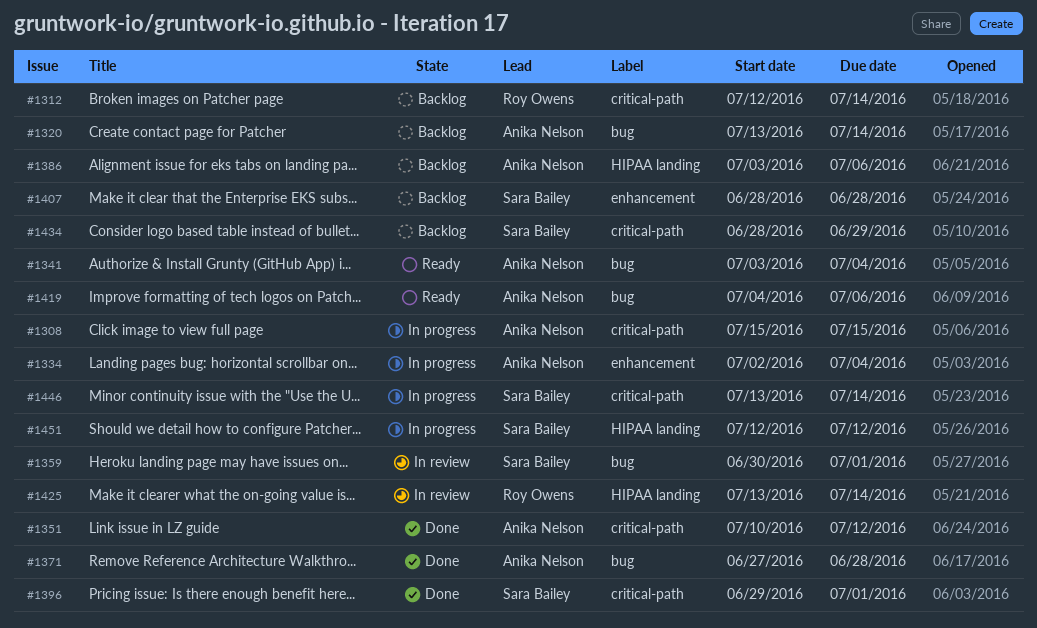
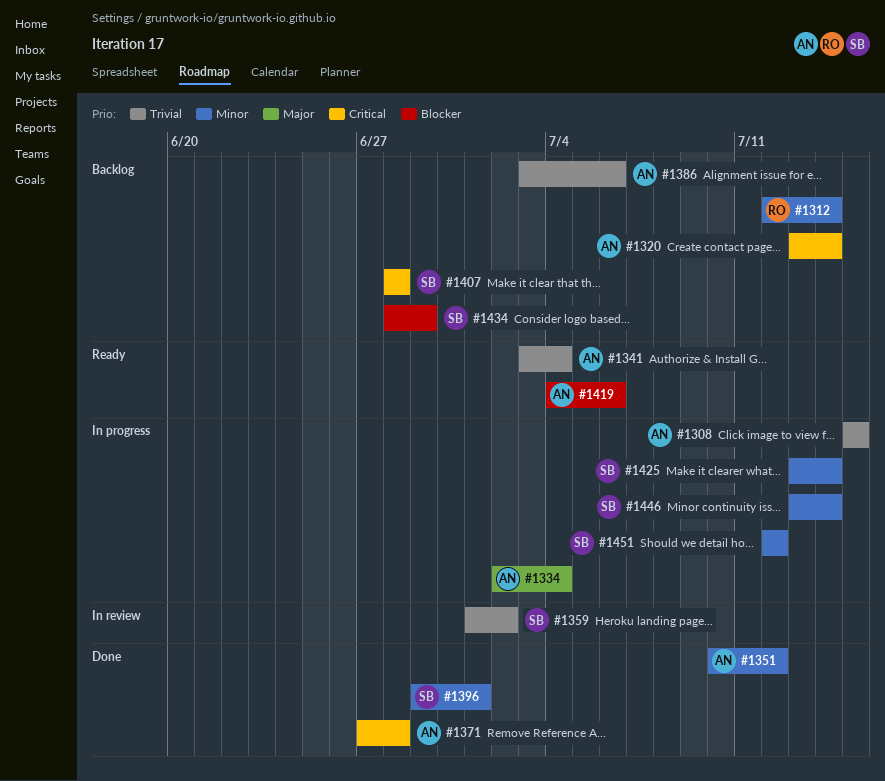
#1359, start: Jun 30 -> Jul 1
#1359, due: Jul 1 -> Jul 2
#1425, status: In review -> In progress
#1425, owner: Roy Owens -> Sara Bailey

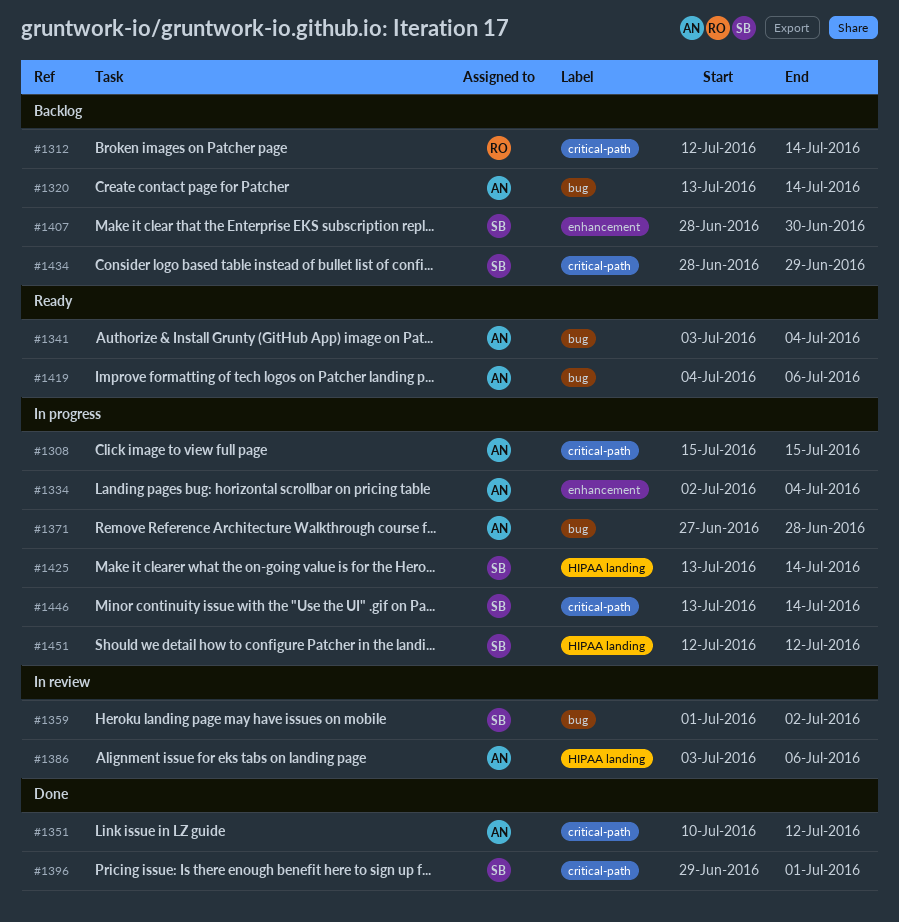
#1371, status: Done -> In progress
#1386, status: Backlog -> In review
#1407, due: Jun 28 -> Jun 30

